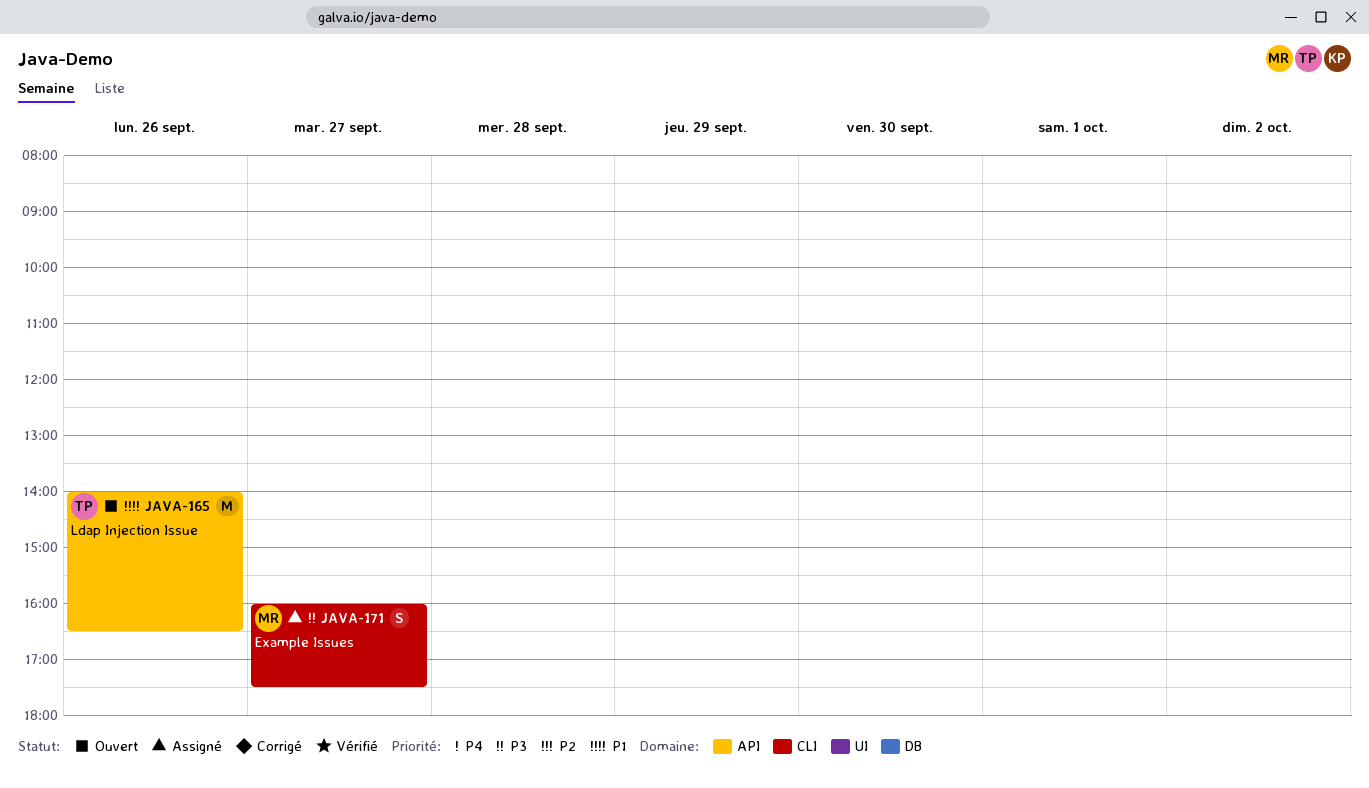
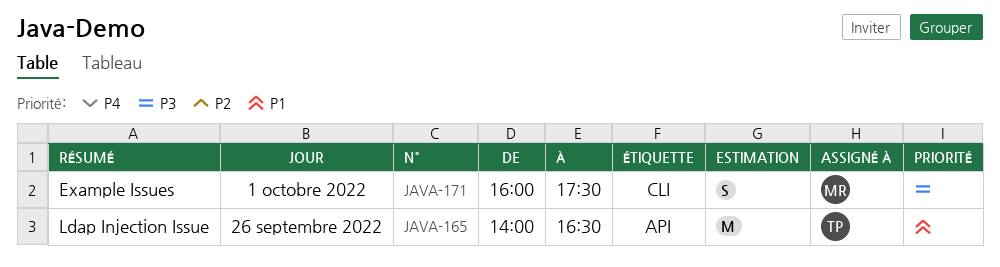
JAVA-171, day: Sep 27 -> Oct 1

